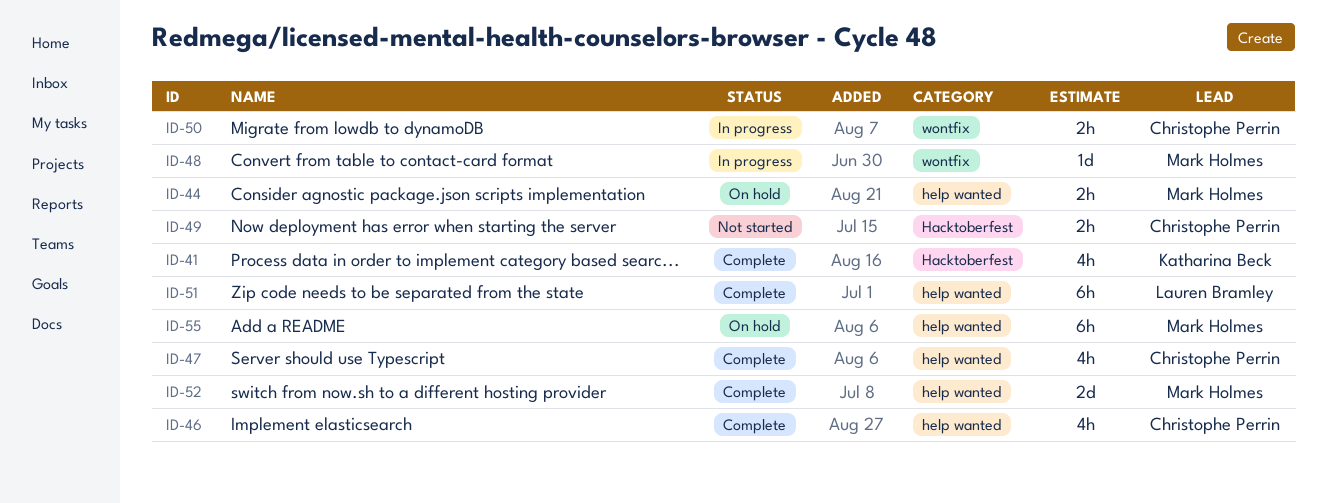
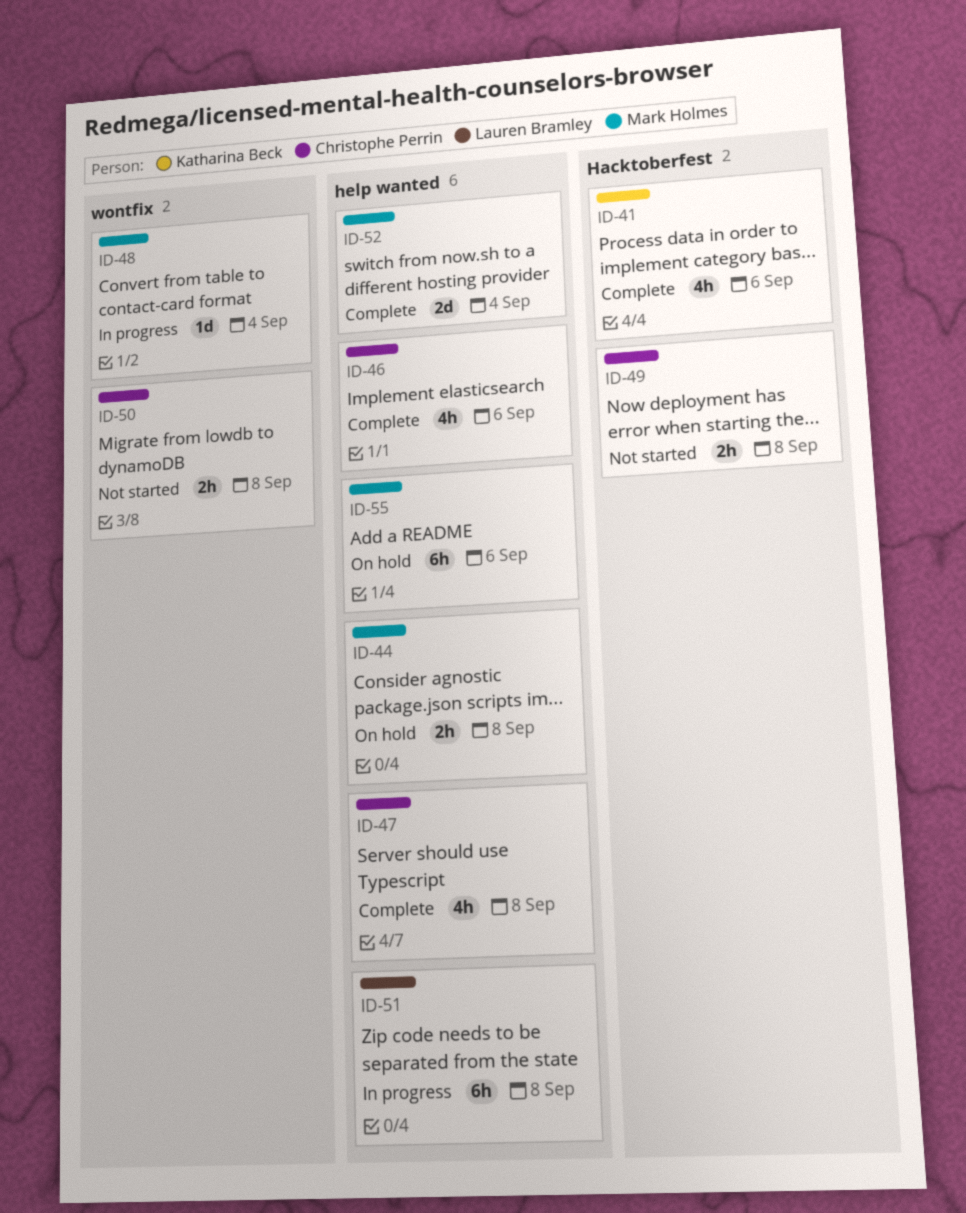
ID-50, status: In progress -> Not started
ID-51, status: Complete -> In progress

